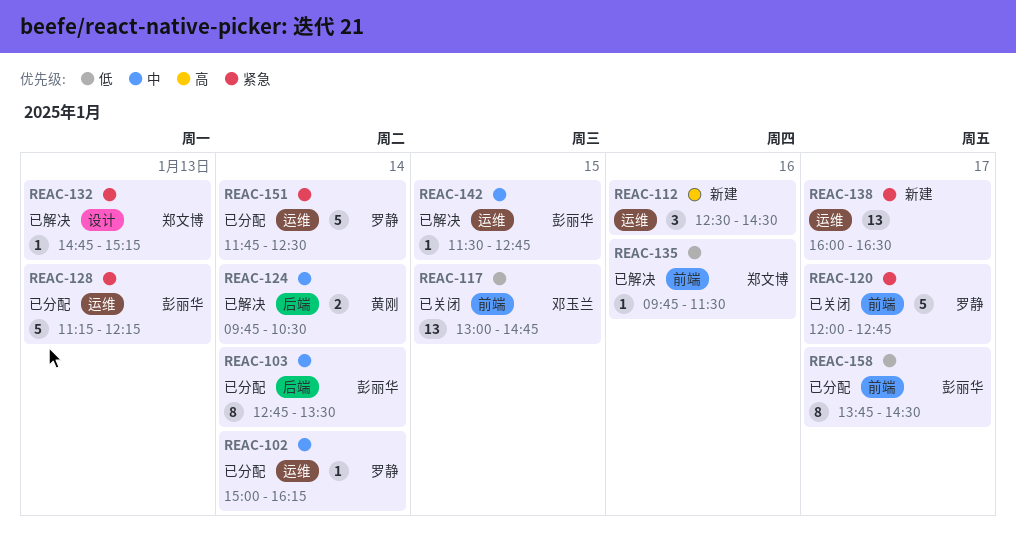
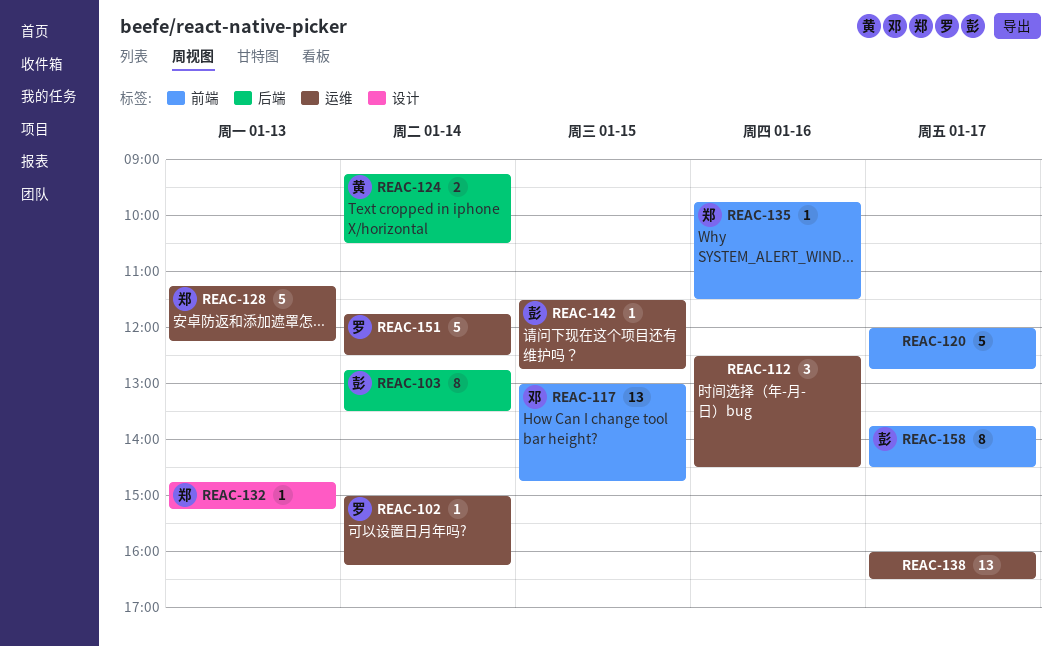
REAC-120, owner: 罗静 -> none
REAC-124, begins: 09:45 -> 09:15
REAC-128, owner: 彭丽华 -> 郑文博

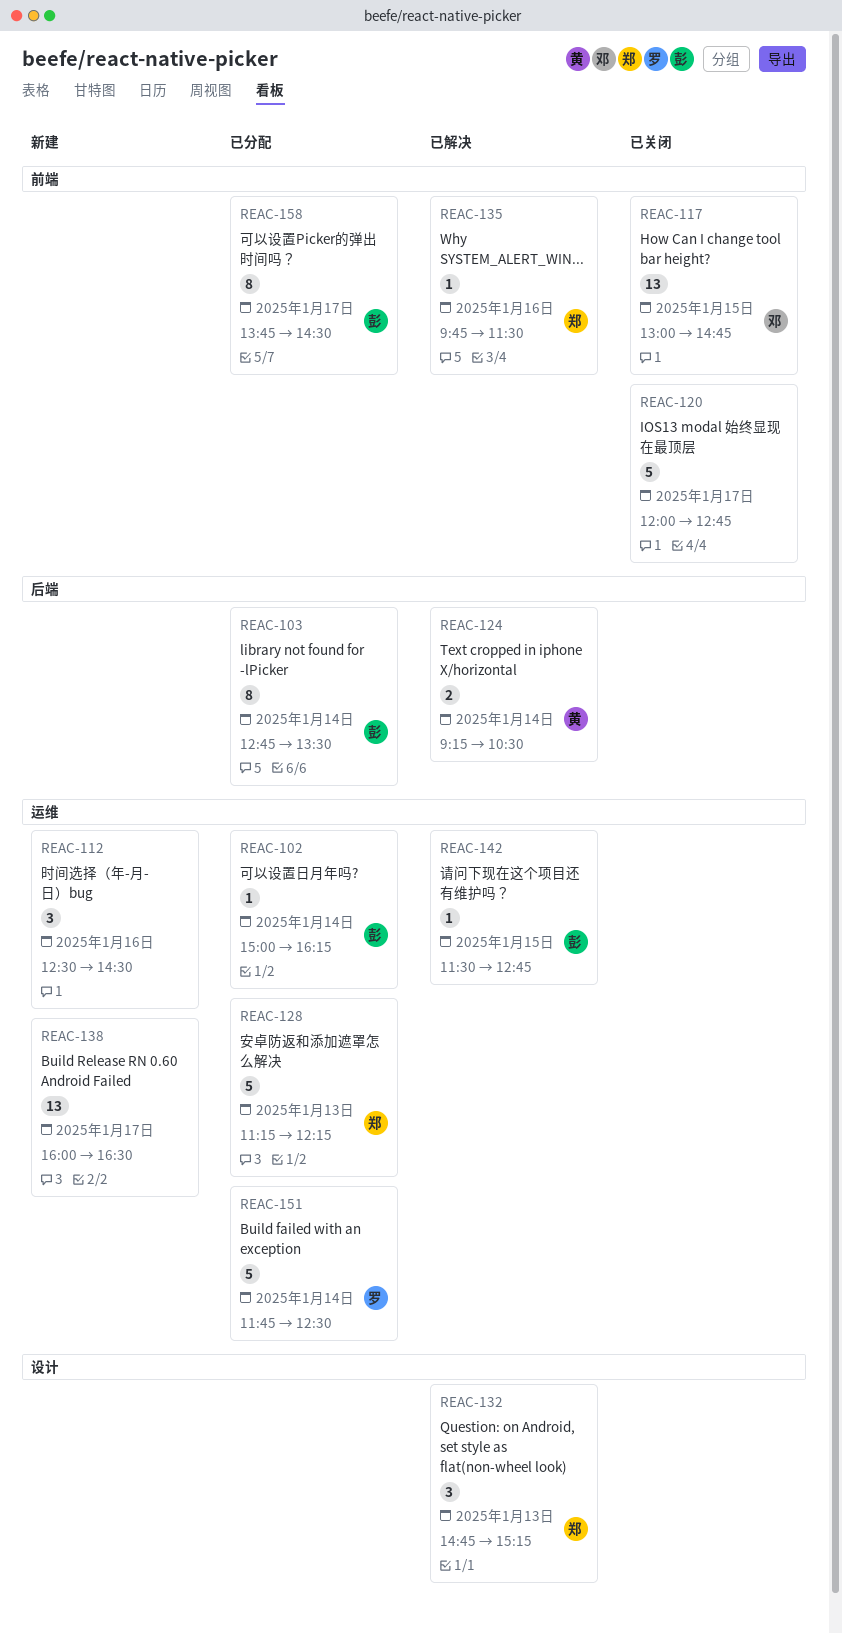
REAC-102, owner: 罗 -> 彭
REAC-132, estimate: 1 -> 3

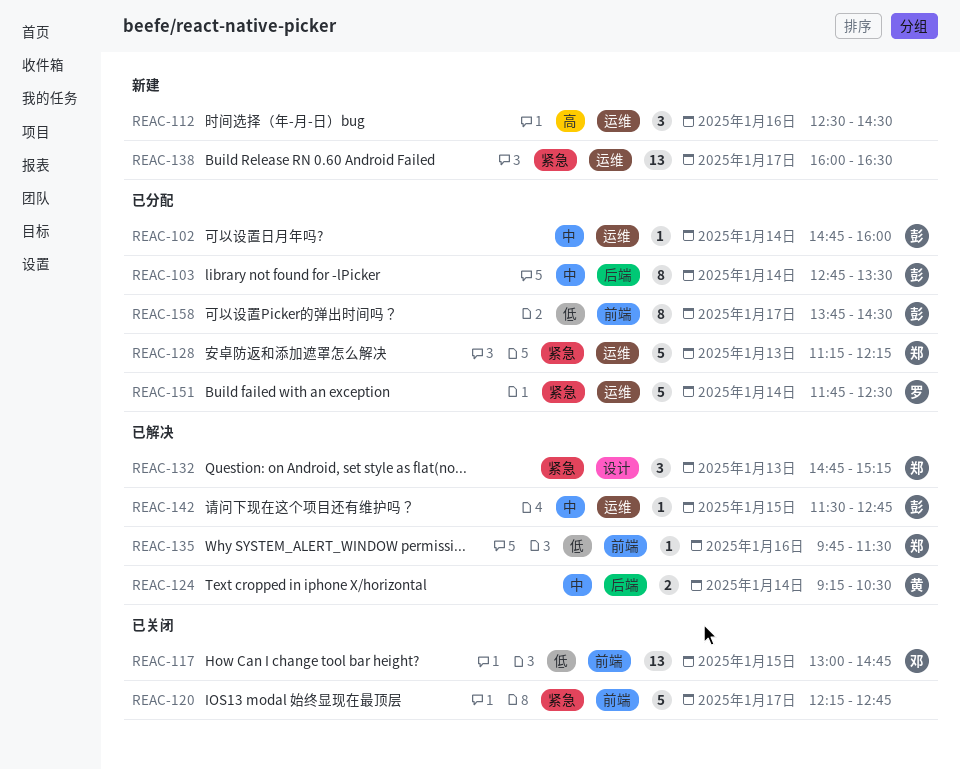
REAC-102, begins: 15:00 -> 14:45
REAC-102, ends: 16:15 -> 16:00
REAC-120, begins: 12:00 -> 12:15

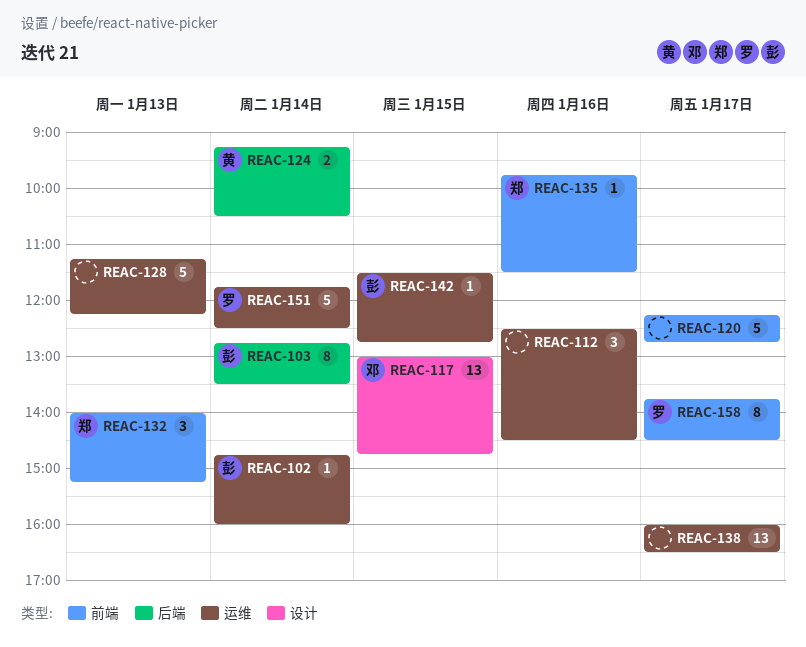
REAC-117, label: 前端 -> 设计
REAC-128, owner: 郑 -> none
REAC-132, label: 设计 -> 前端
REAC-132, begins: 14:45 -> 14:00
REAC-158, owner: 彭 -> 罗

